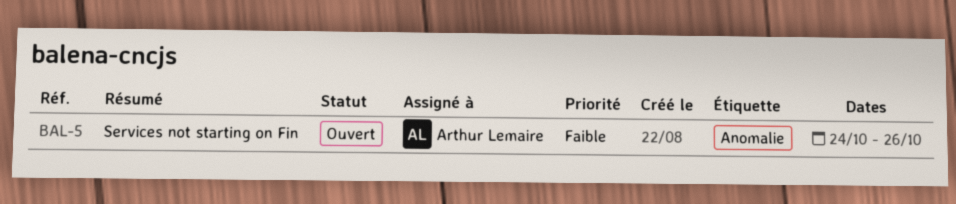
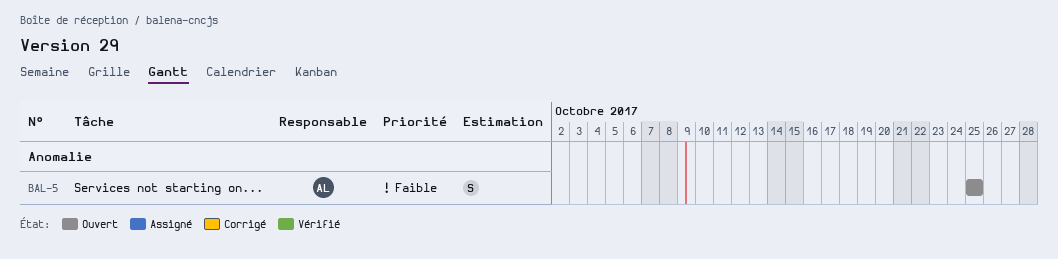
BAL-5, start: Oct 24 -> Oct 25
BAL-5, due: Oct 26 -> Oct 25

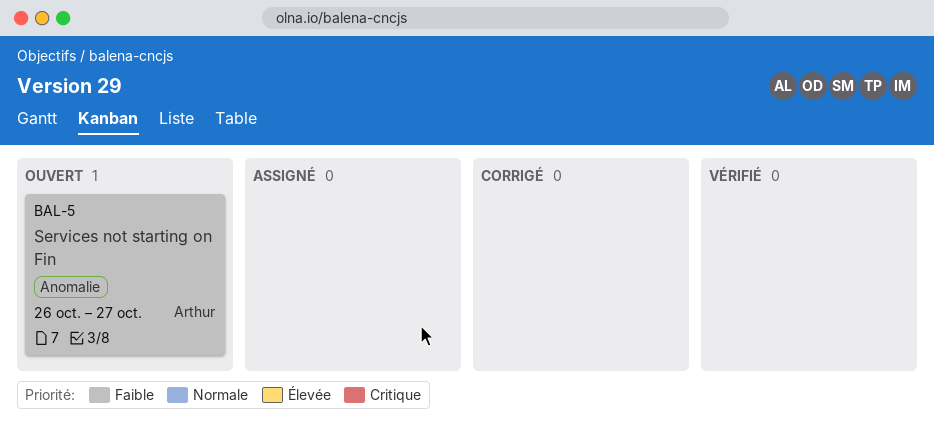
BAL-5, start: Oct 25 -> Oct 26
BAL-5, due: Oct 25 -> Oct 27

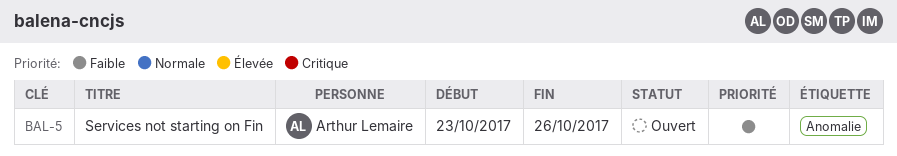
BAL-5, start: Oct 26 -> Oct 23
BAL-5, due: Oct 27 -> Oct 26

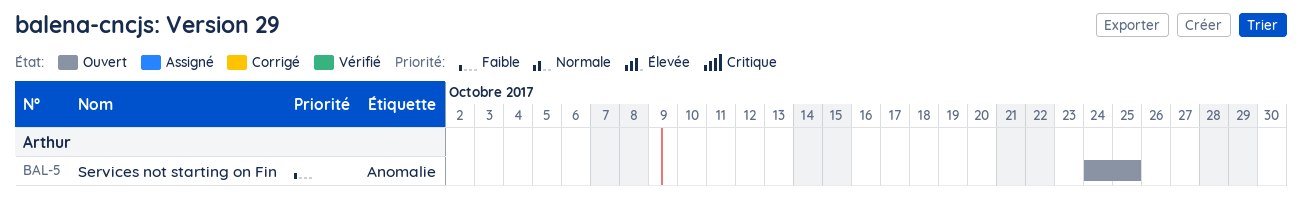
BAL-5, start: Oct 23 -> Oct 24
BAL-5, due: Oct 26 -> Oct 25

